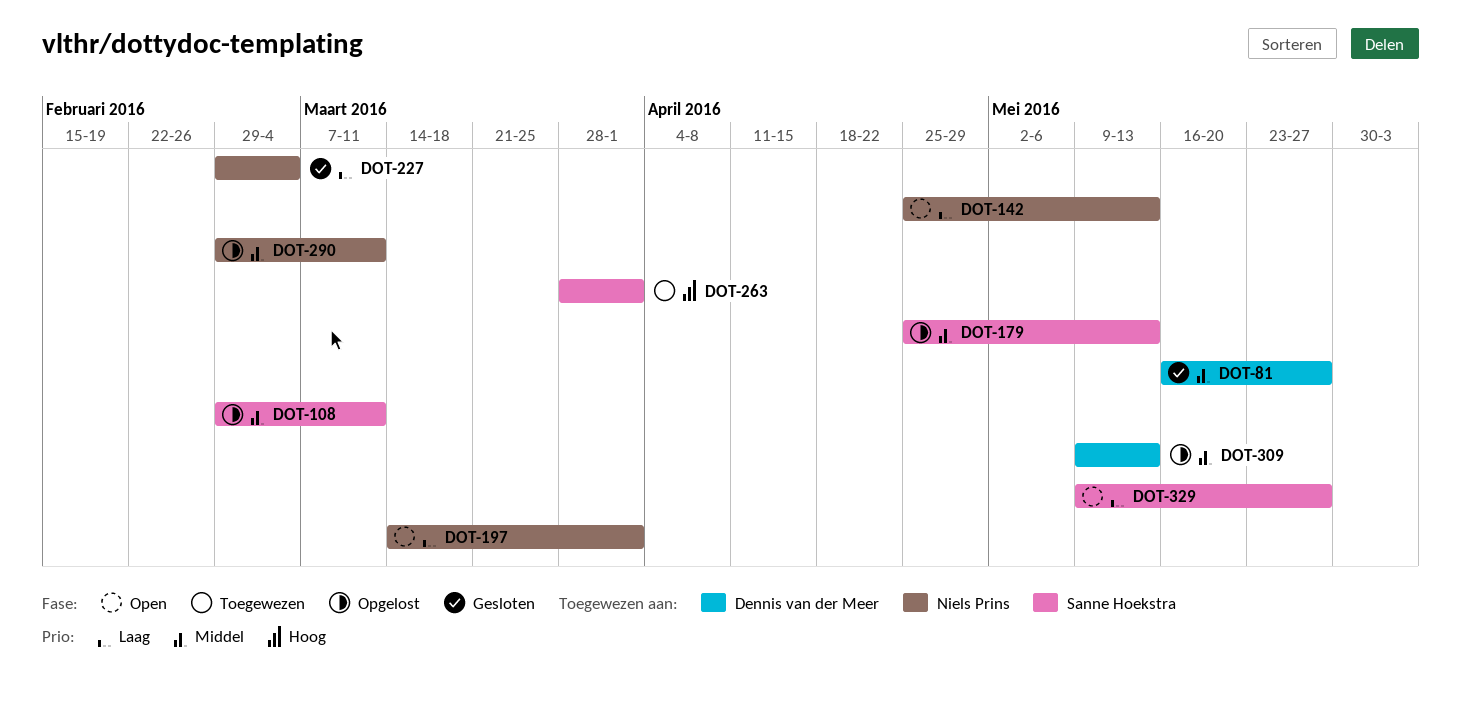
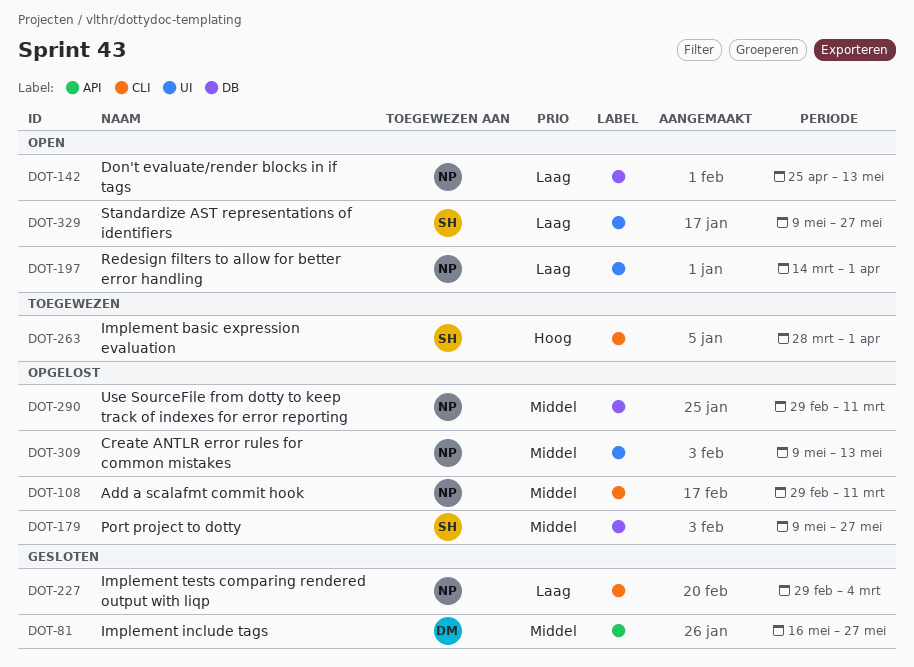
DOT-108, owner: Sanne Hoekstra -> Niels Prins
DOT-179, start: Apr 25 -> May 9
DOT-179, due: May 13 -> May 27
DOT-309, owner: Dennis van der Meer -> Niels Prins

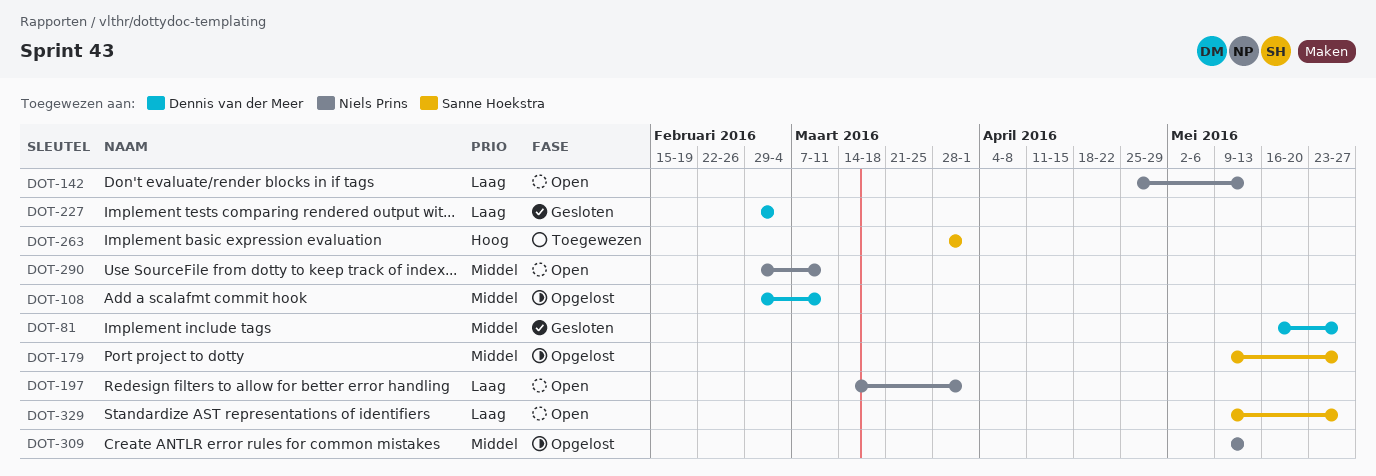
DOT-108, owner: Niels Prins -> Dennis van der Meer
DOT-227, owner: Niels Prins -> Dennis van der Meer
DOT-290, status: Opgelost -> Open

